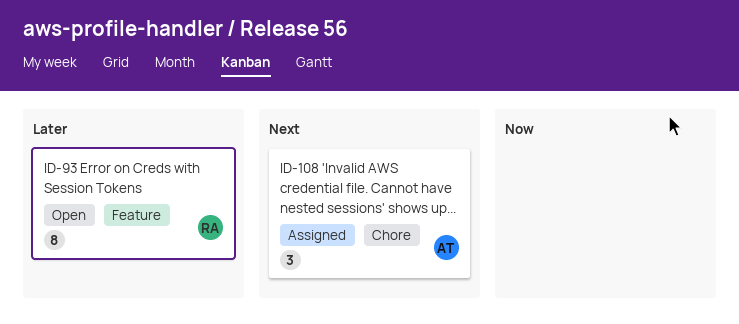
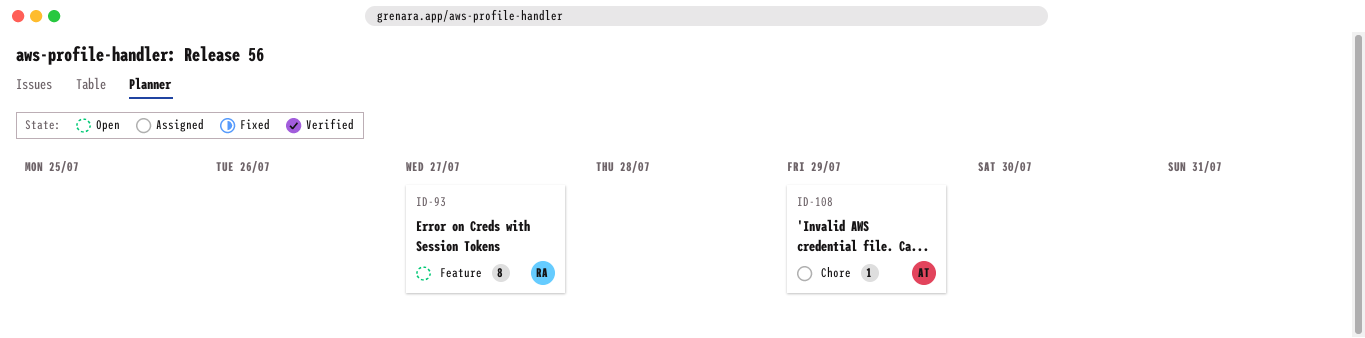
ID-108, estimate: 3 -> 1

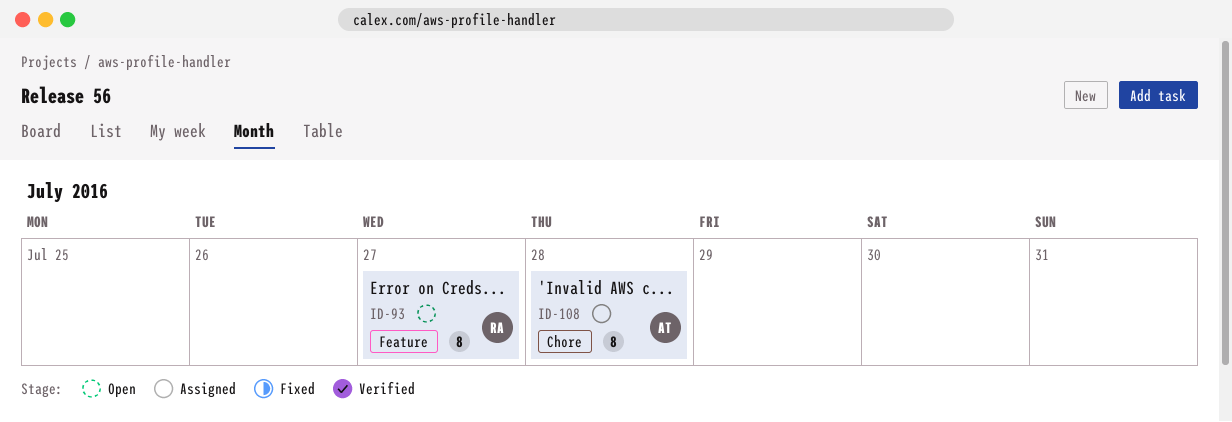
ID-108, estimate: 1 -> 8
ID-108, due: Jul 29 -> Jul 28

